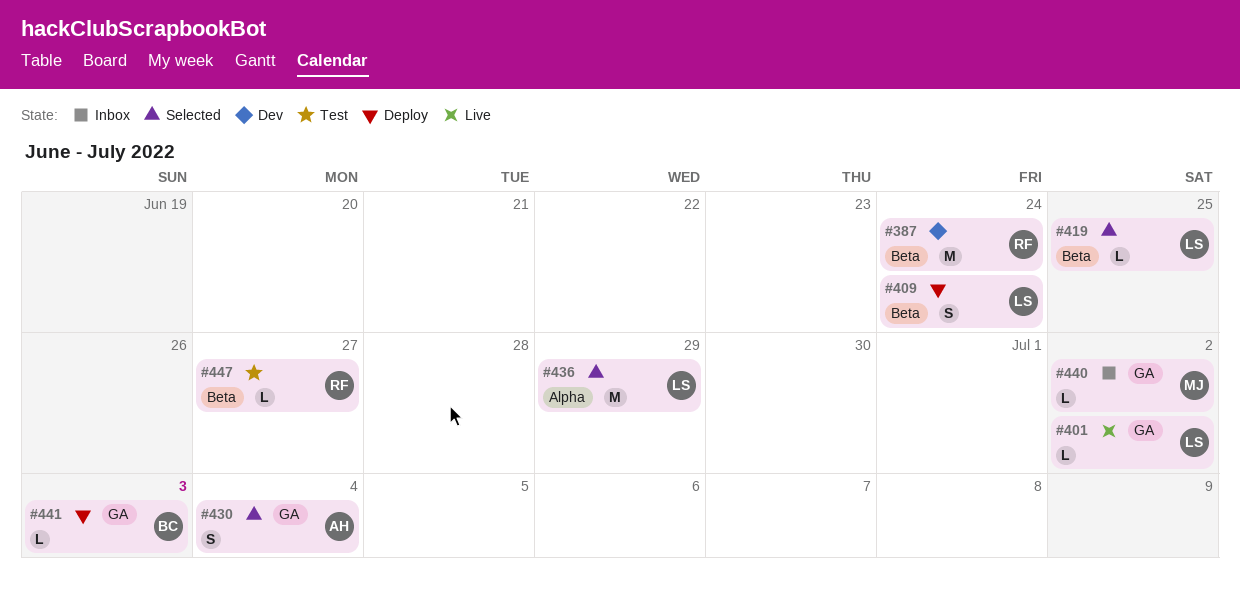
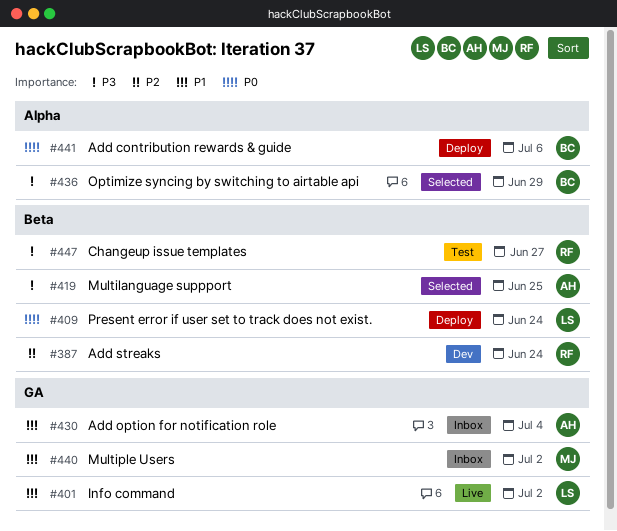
#419, owner: LS -> AH
#430, status: Selected -> Inbox
#436, owner: LS -> BC
#441, label: GA -> Alpha
#441, due: Jul 3 -> Jul 6

